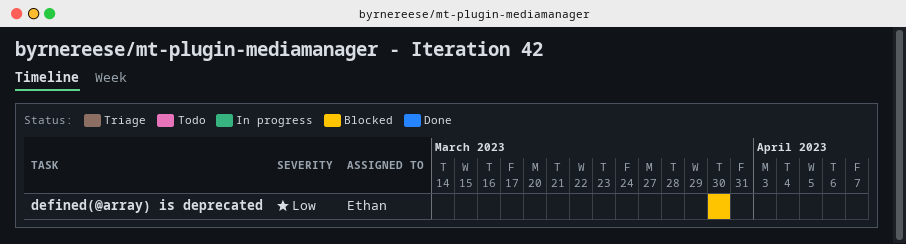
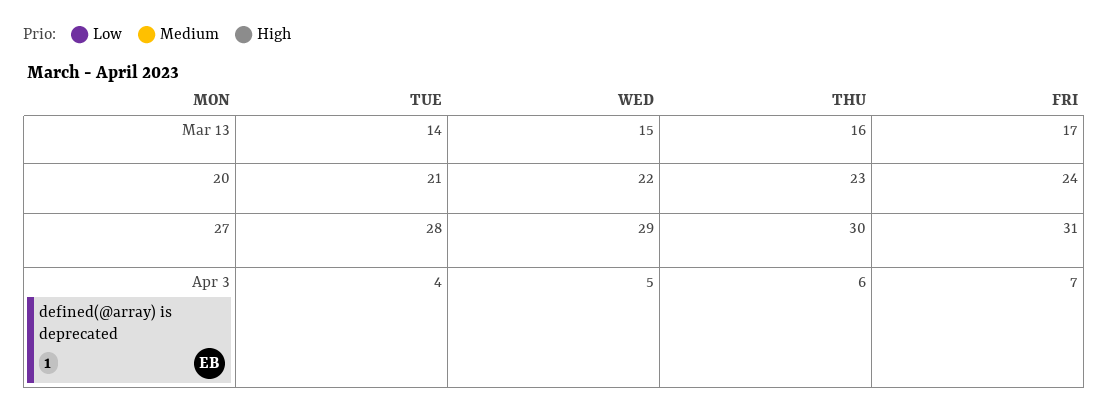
defined(@array) is deprecated, due: Mar 30 -> Apr 3

